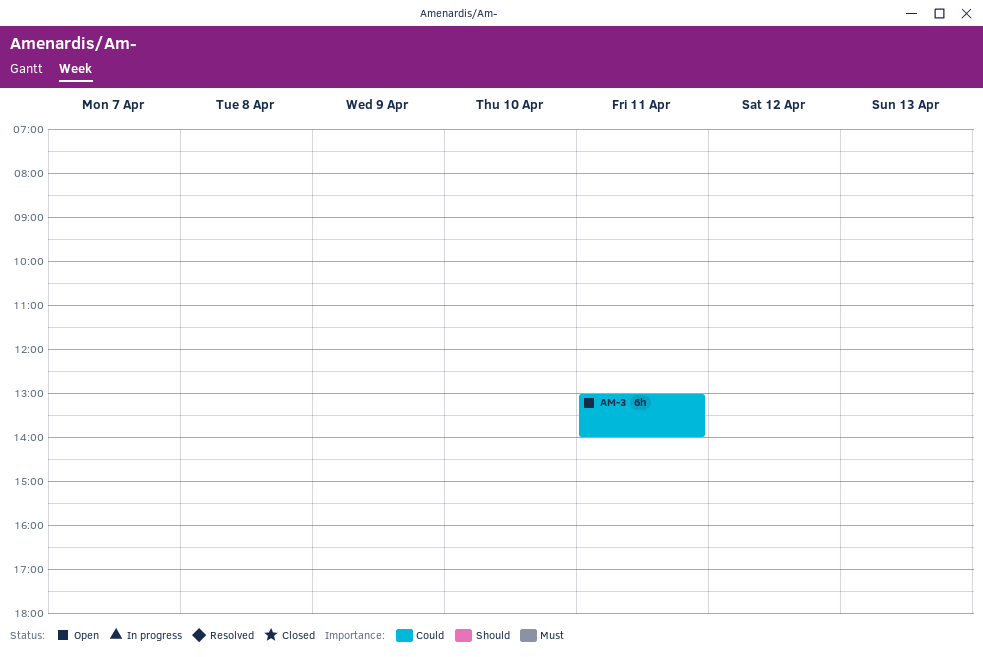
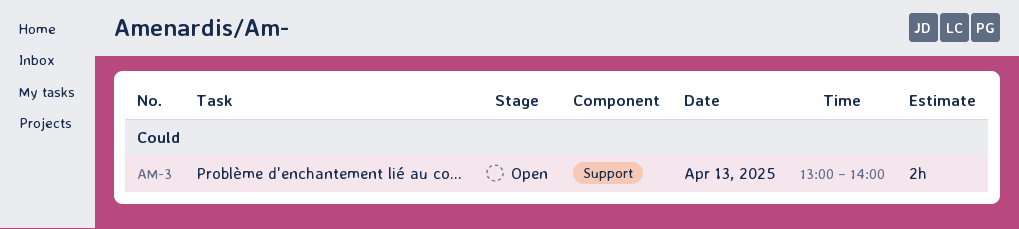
AM-3, estimate: 6h -> 2h
AM-3, day: Apr 11 -> Apr 13

